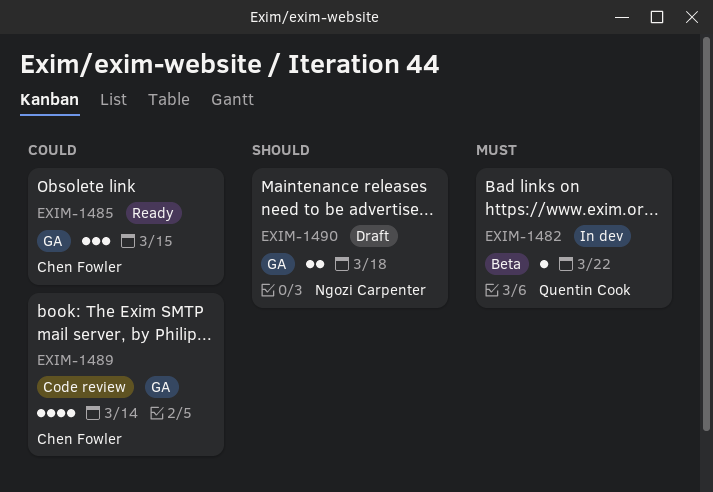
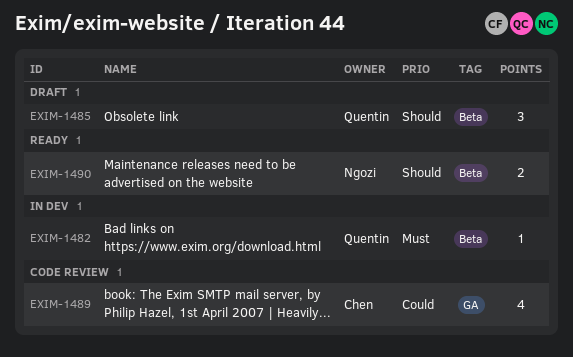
EXIM-1485, status: Ready -> Draft
EXIM-1485, owner: Chen Fowler -> Quentin Cook
EXIM-1485, priority: Could -> Should
EXIM-1485, label: GA -> Beta
EXIM-1490, status: Draft -> Ready
EXIM-1490, label: GA -> Beta

